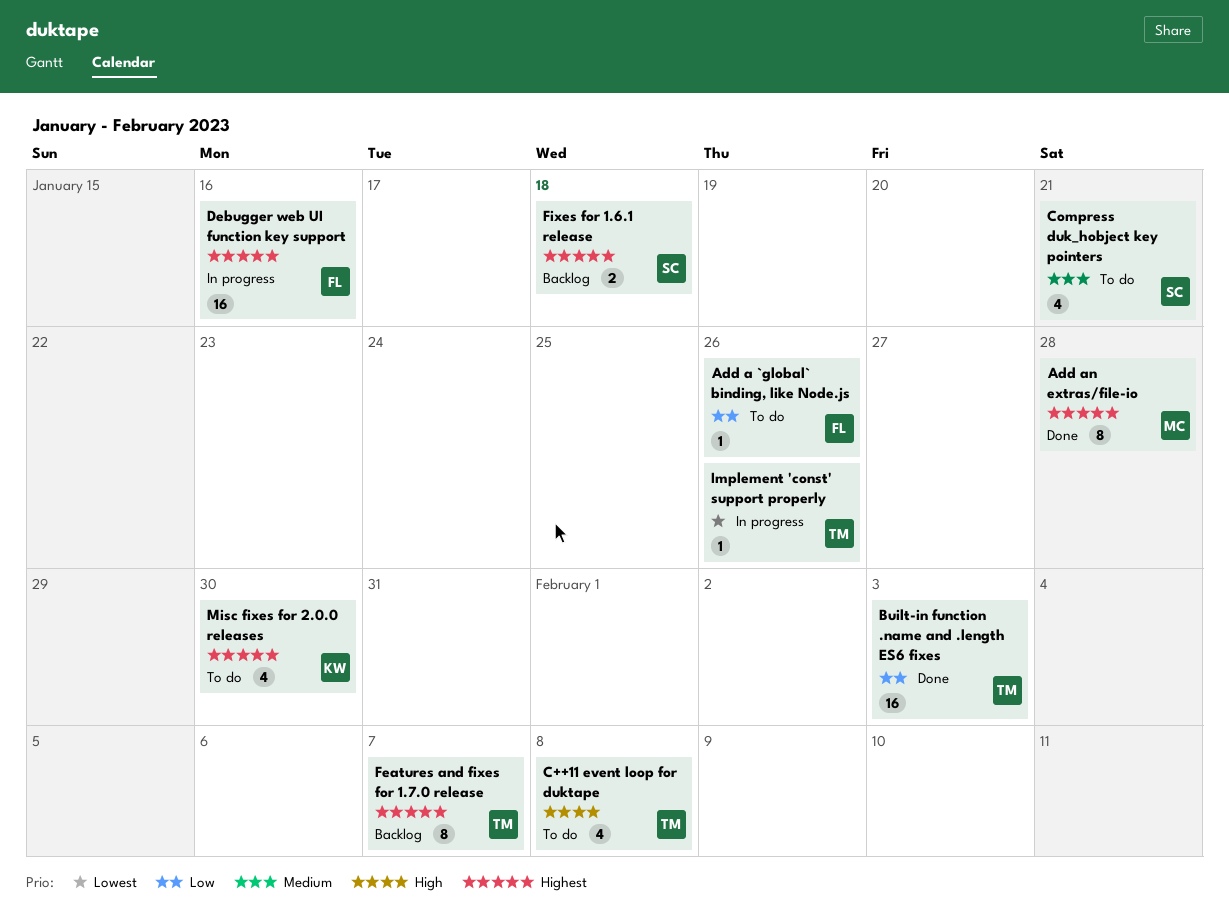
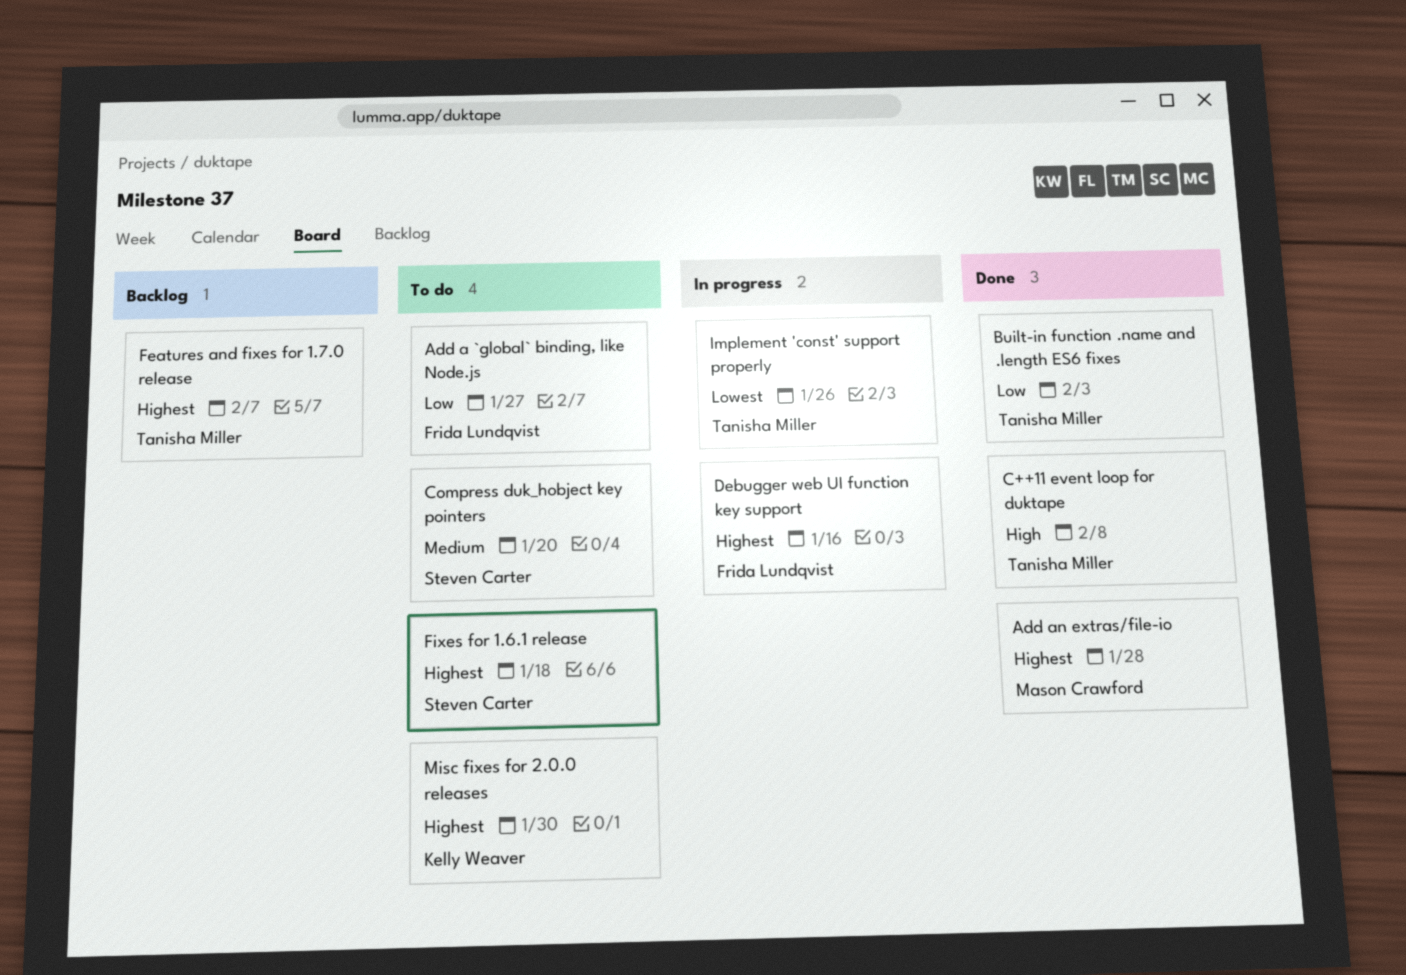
Add a `global` binding, like Node.js, due: Jan 26 -> Jan 27
C++11 event loop for duktape, status: To do -> Done
Compress duk_hobject key pointers, due: Jan 21 -> Jan 20
Fixes for 1.6.1 release, status: Backlog -> To do

